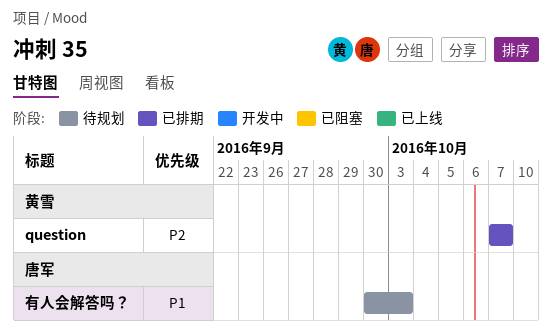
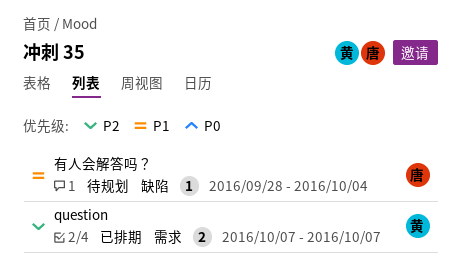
有人会解答吗？, start: Sep 30 -> Sep 28
有人会解答吗？, due: Oct 3 -> Oct 4

